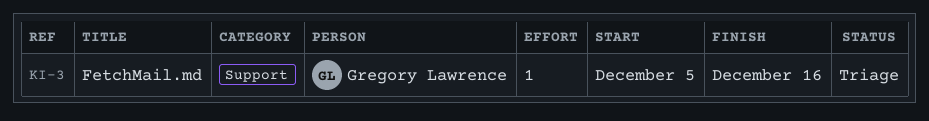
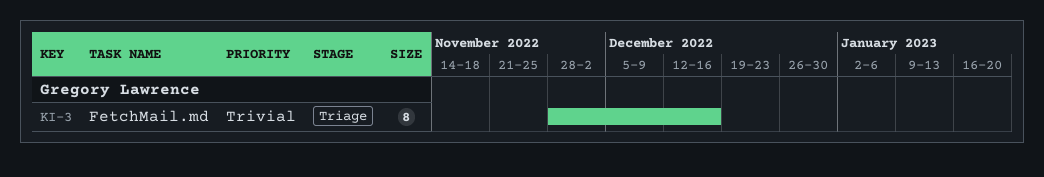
KI-3, estimate: 1 -> 8
KI-3, start: Dec 5 -> Nov 28

